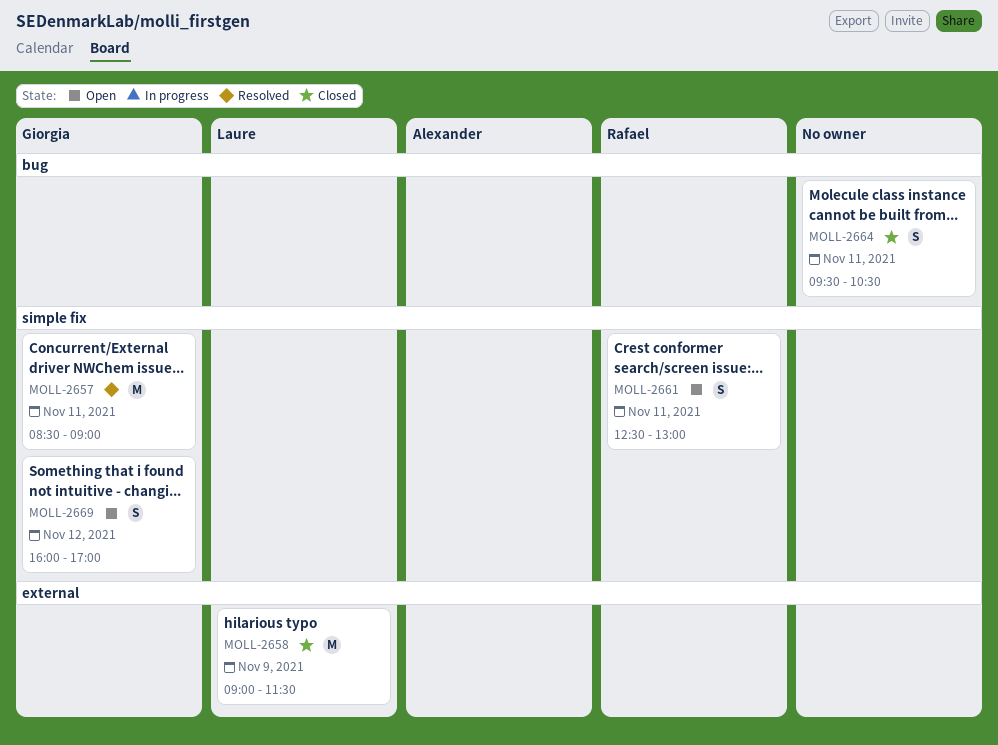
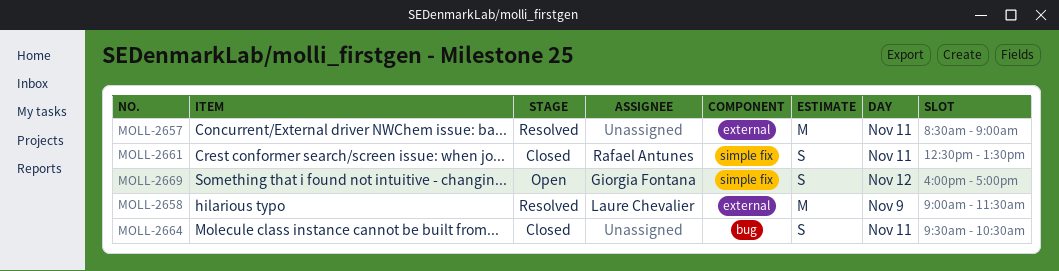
MOLL-2657, owner: Giorgia Fontana -> none
MOLL-2657, label: simple fix -> external
MOLL-2658, status: Closed -> Resolved
MOLL-2661, status: Open -> Closed
MOLL-2661, ends: 13:00 -> 13:30

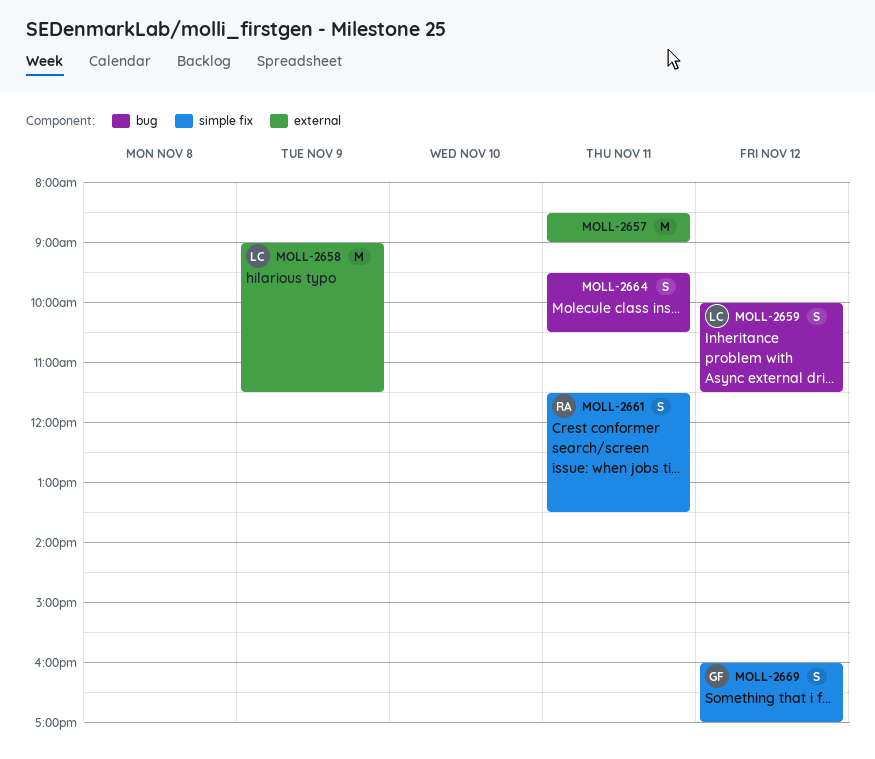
MOLL-2659: none -> present
MOLL-2661, begins: 12:30 -> 11:30

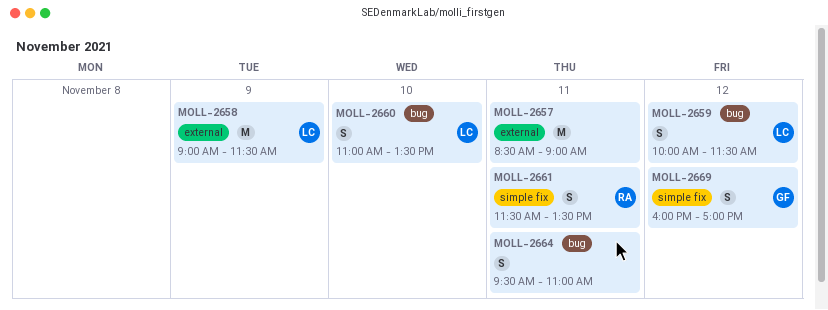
MOLL-2660: none -> present
MOLL-2664, ends: 10:30 -> 11:00

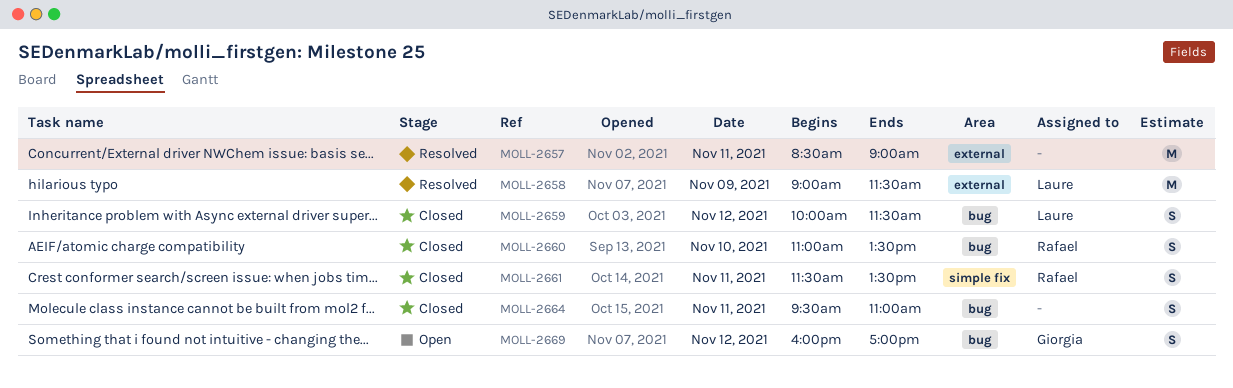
MOLL-2660, owner: Laure -> Rafael
MOLL-2669, label: simple fix -> bug

